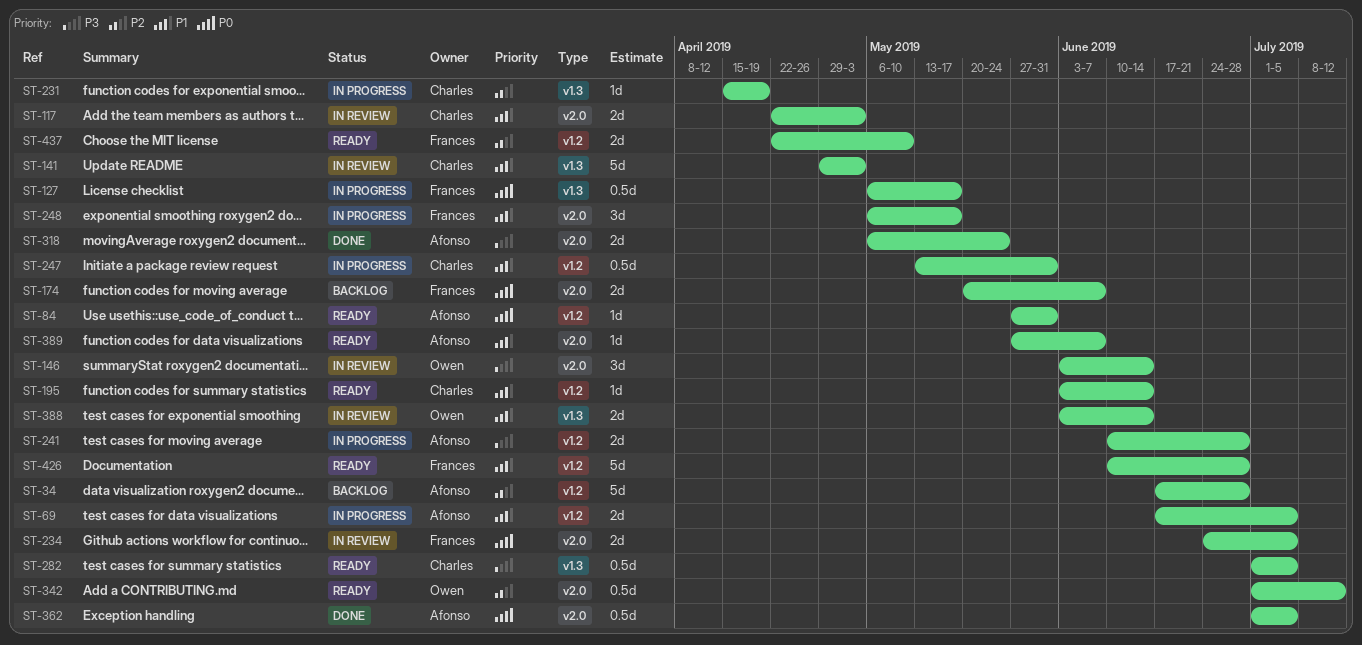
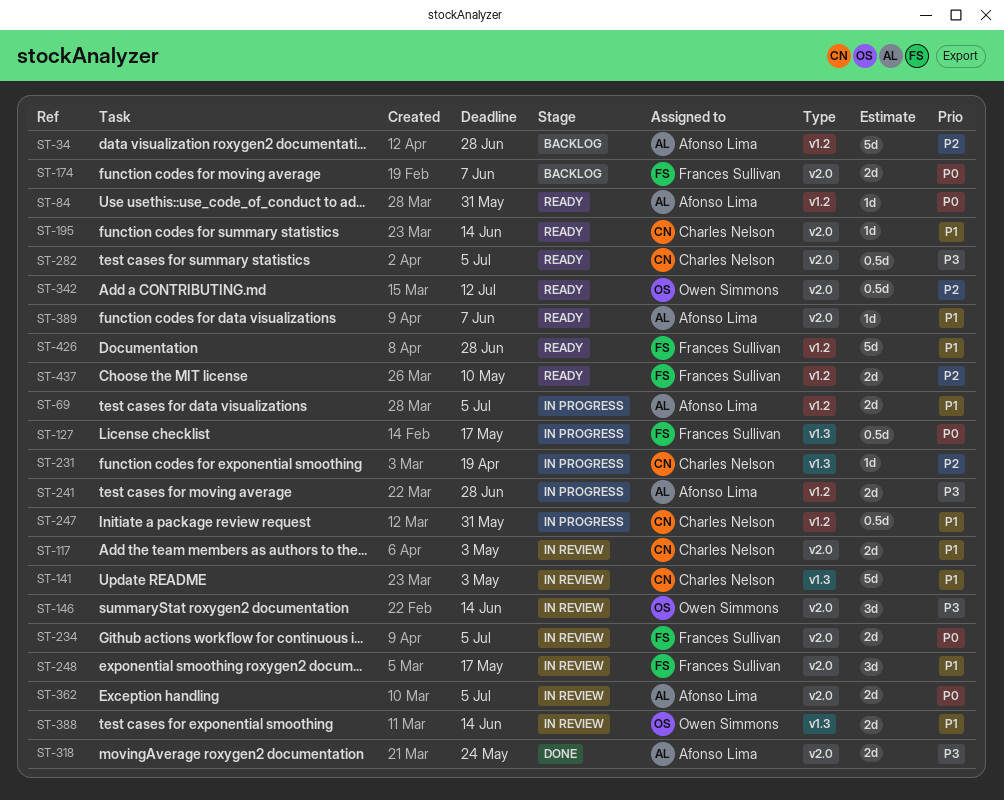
ST-195, label: v1.2 -> v2.0
ST-248, status: In progress -> In review
ST-282, label: v1.3 -> v2.0
ST-362, status: Done -> In review
ST-362, estimate: 0.5d -> 2d

